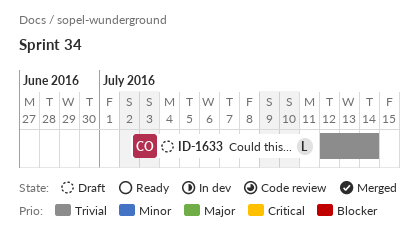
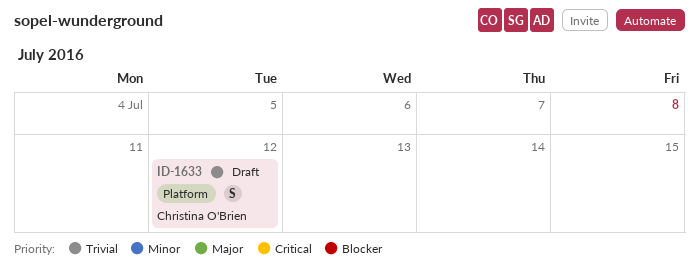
ID-1633, estimate: L -> S
ID-1633, due: Jul 14 -> Jul 12

